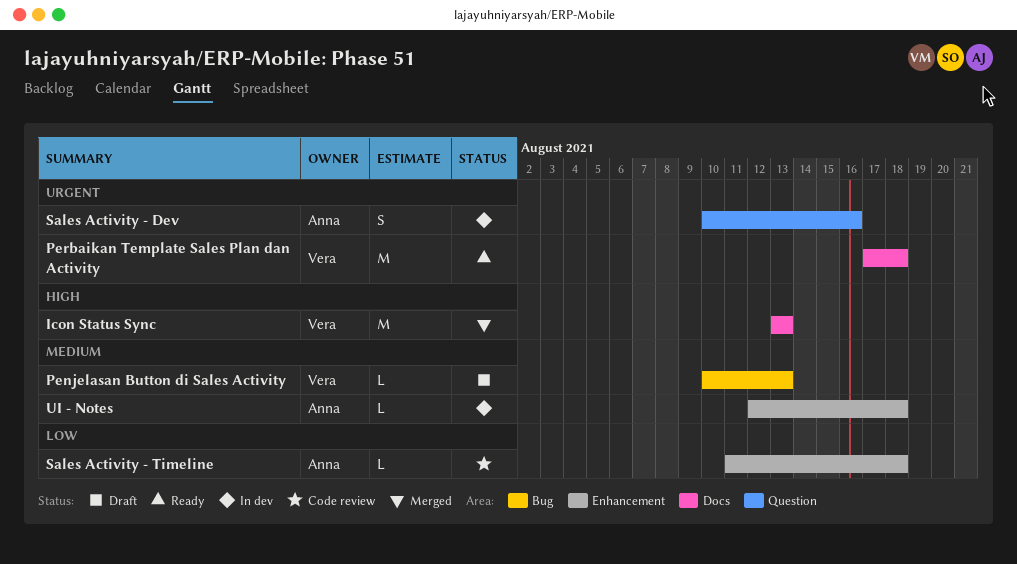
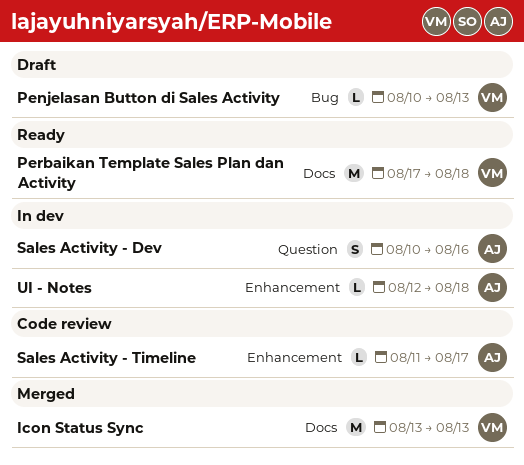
Sales Activity - Timeline, due: Aug 18 -> Aug 17

